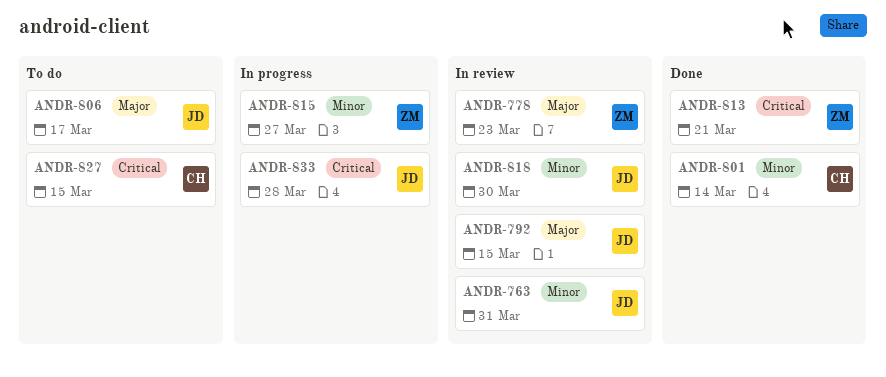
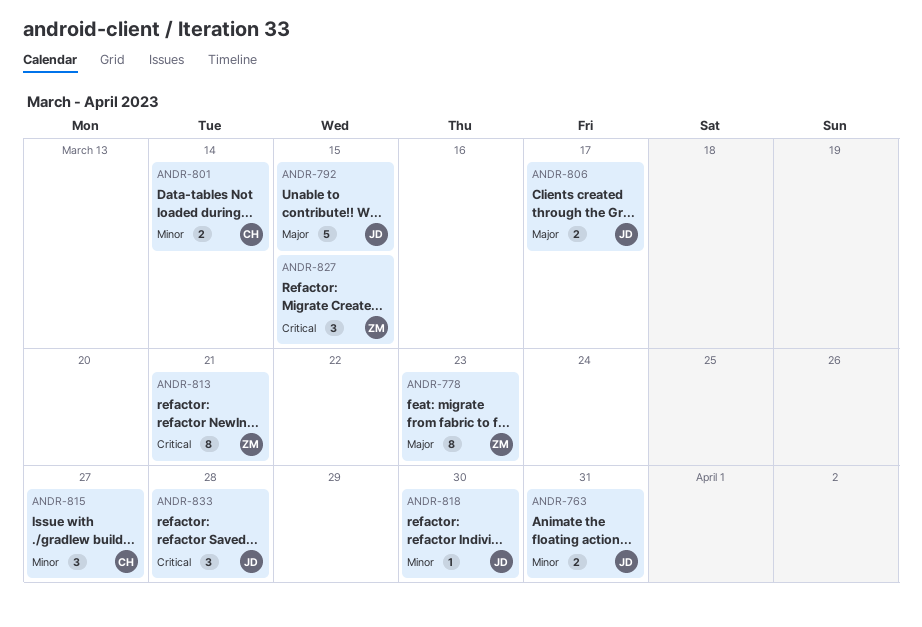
ANDR-815, owner: ZM -> CH
ANDR-827, owner: CH -> ZM

